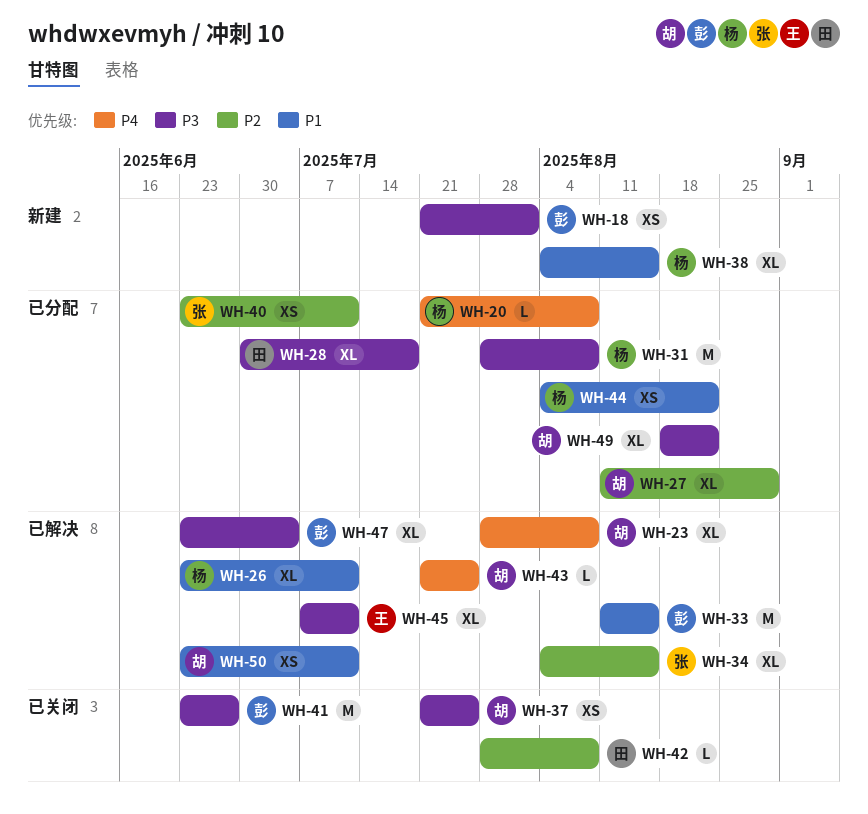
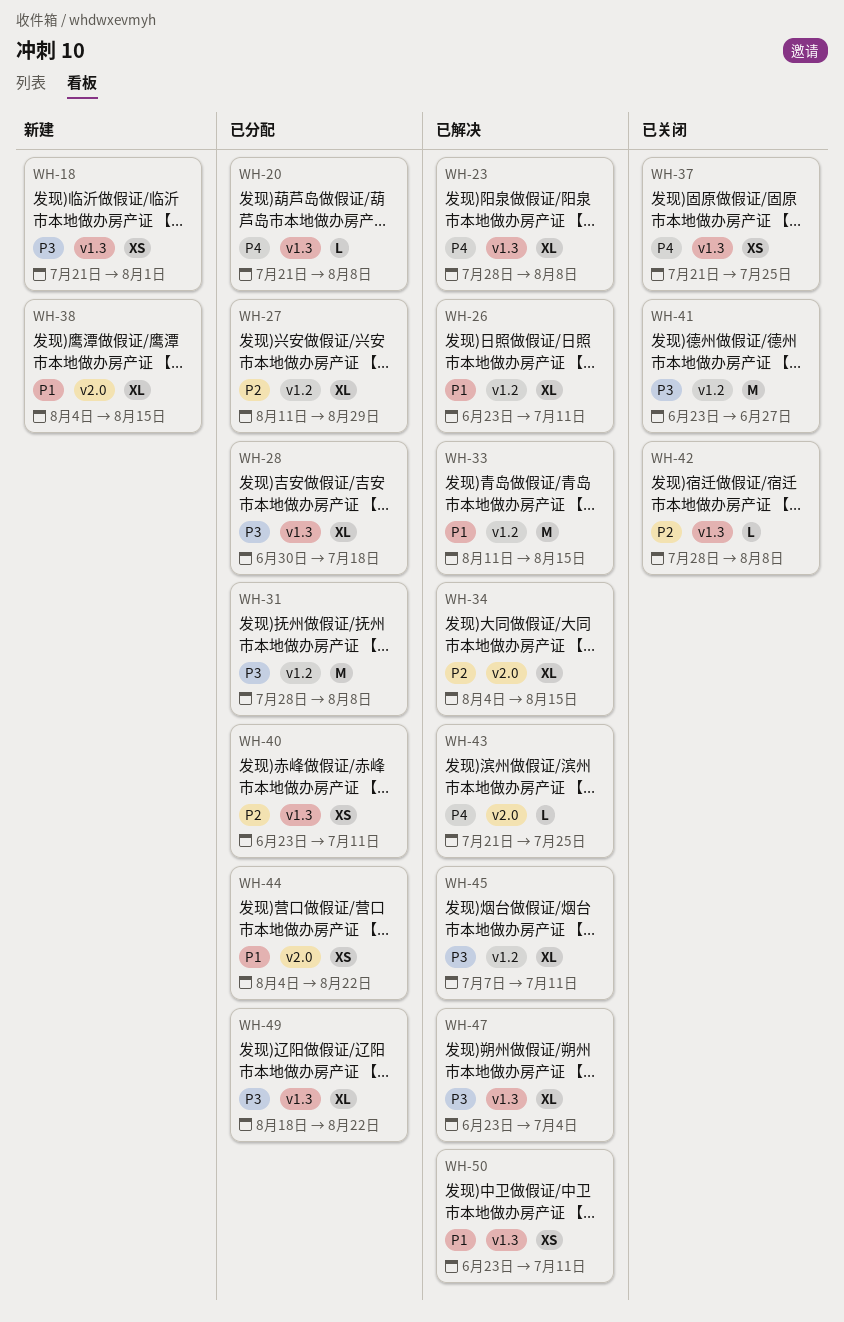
WH-37, priority: P3 -> P4

